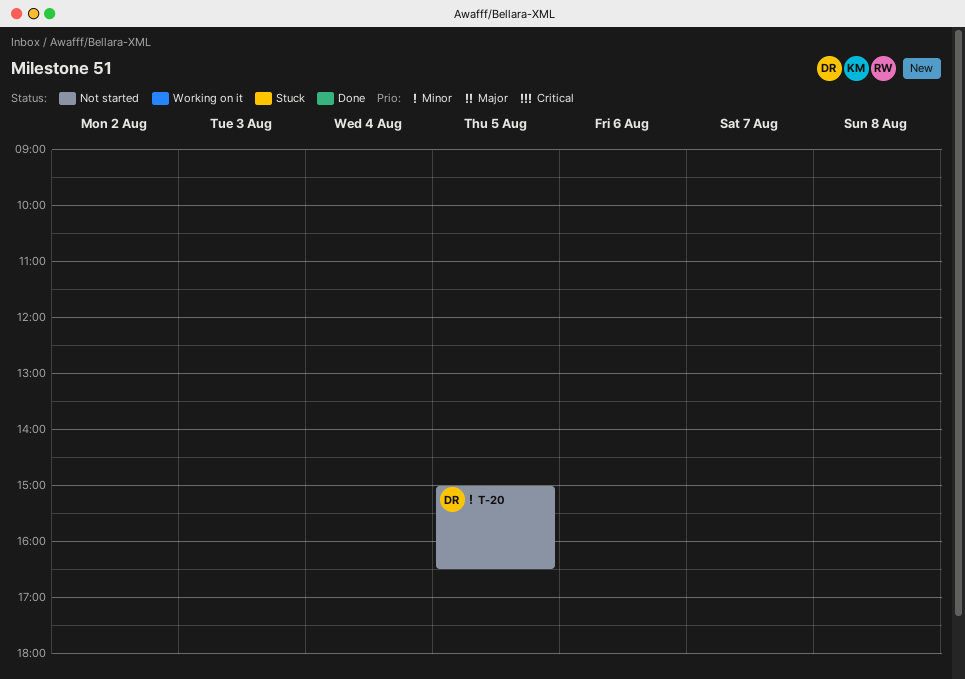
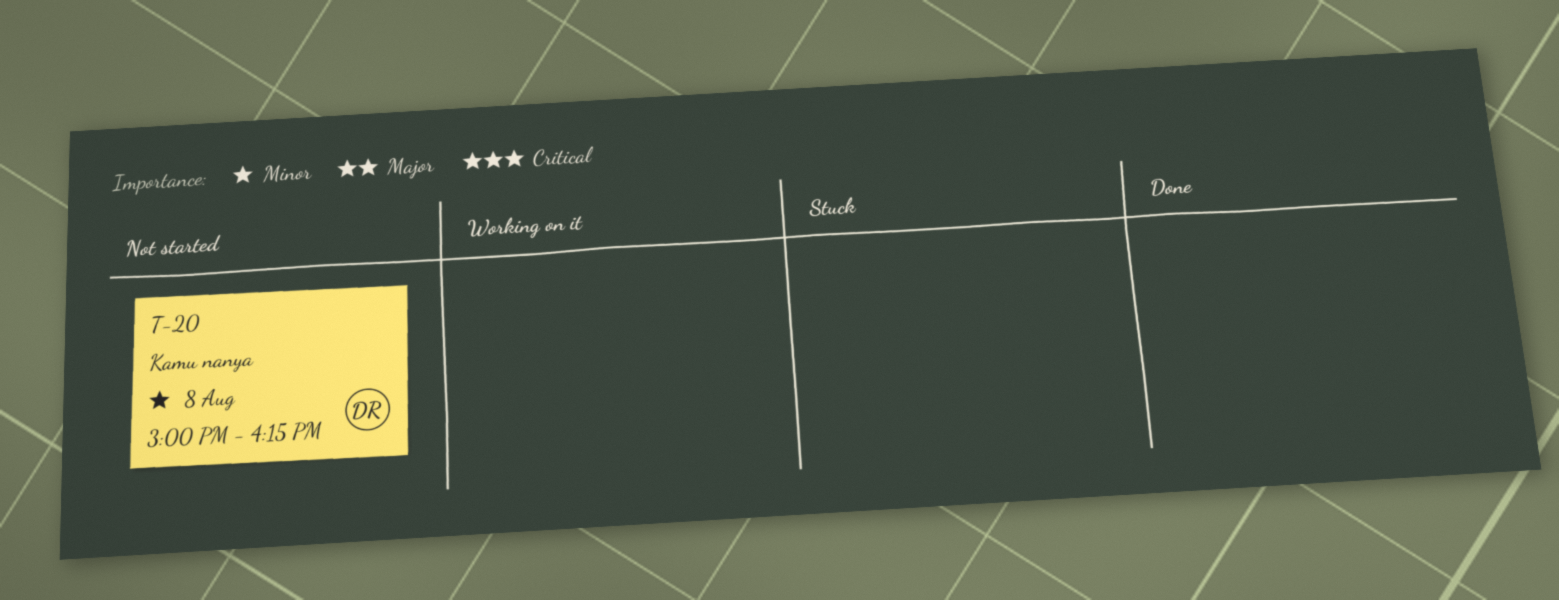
T-20, day: Aug 5 -> Aug 8
T-20, ends: 16:30 -> 16:15

